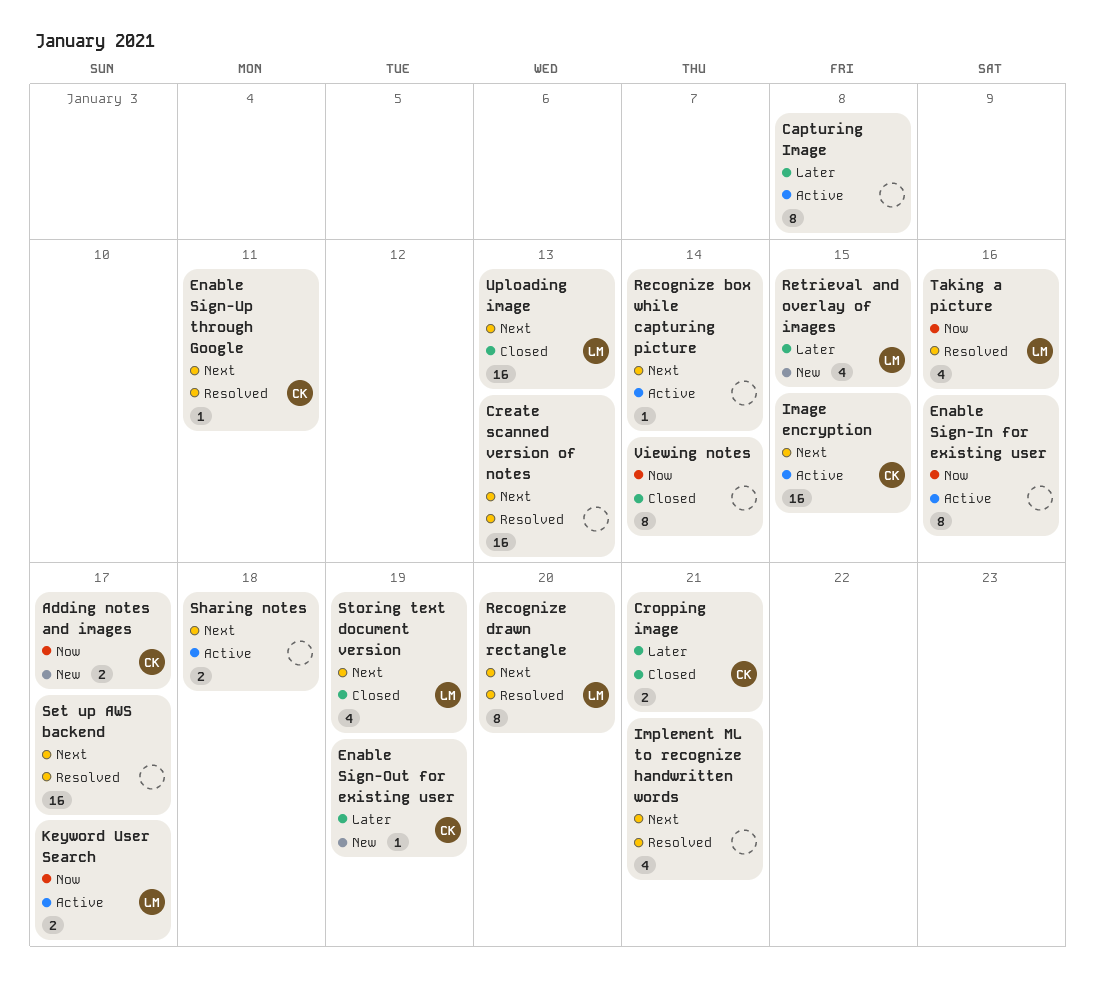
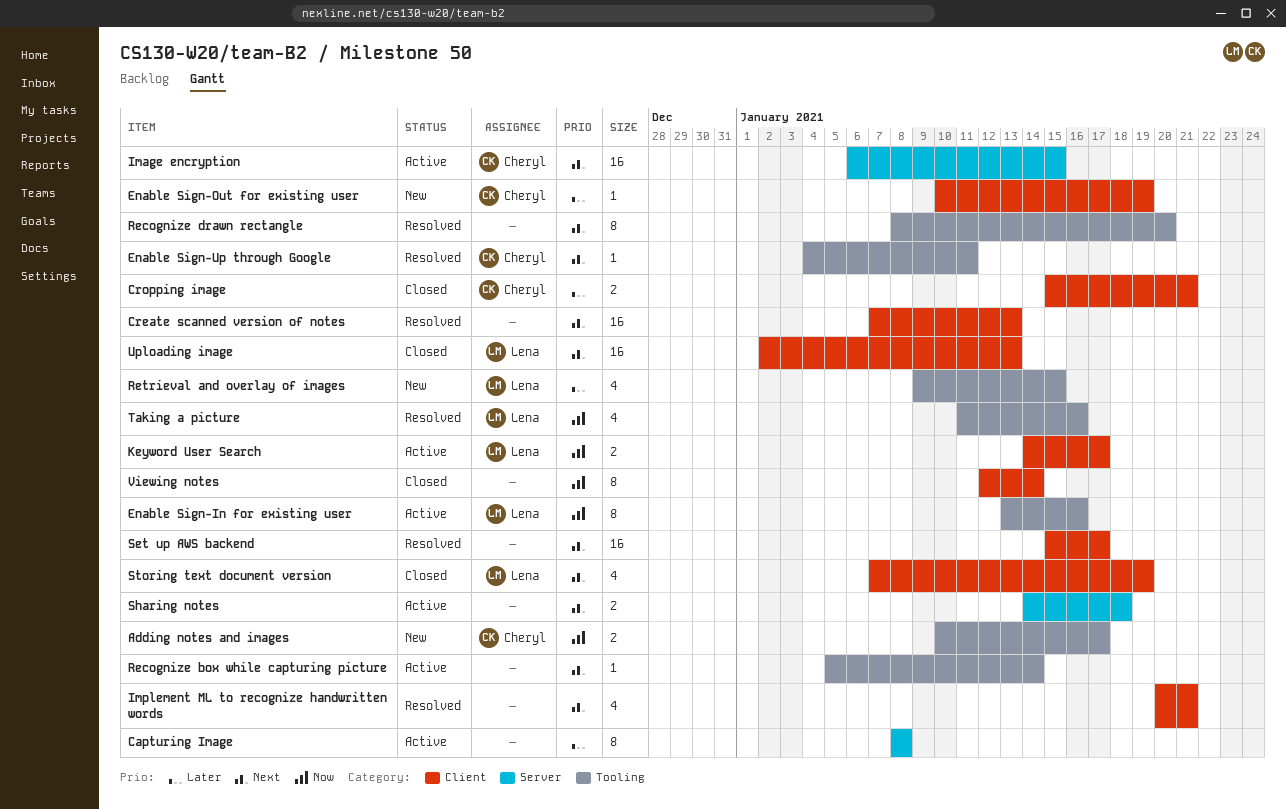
Enable Sign-In for existing user, owner: none -> Lena
Recognize drawn rectangle, owner: Lena -> none

